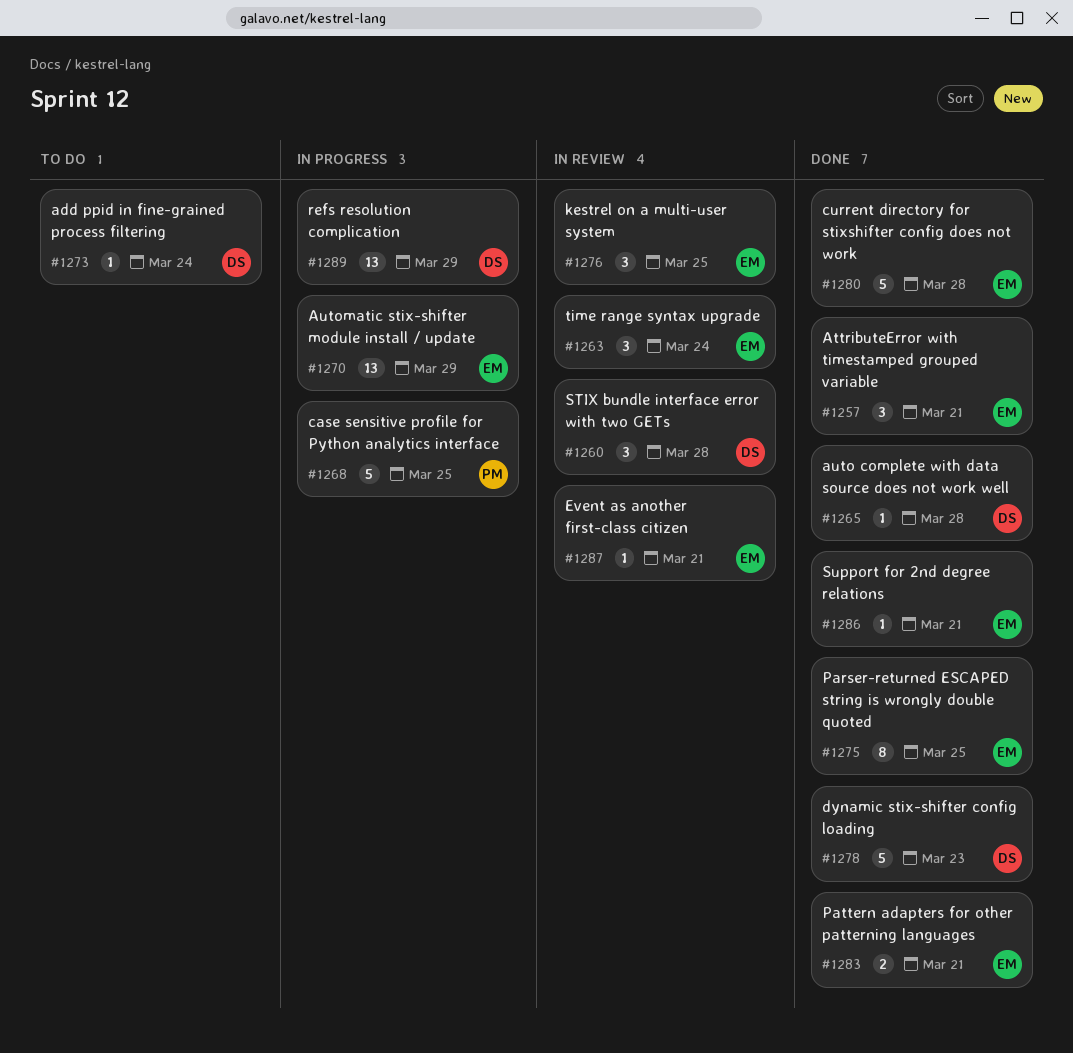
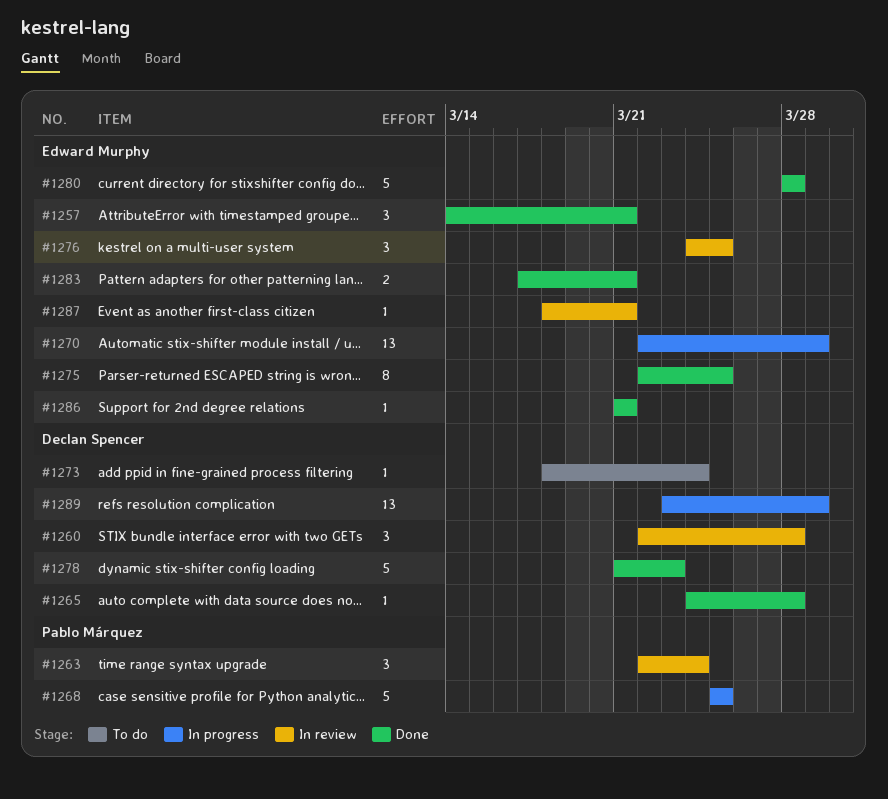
#1263, owner: Edward Murphy -> Pablo Márquez

